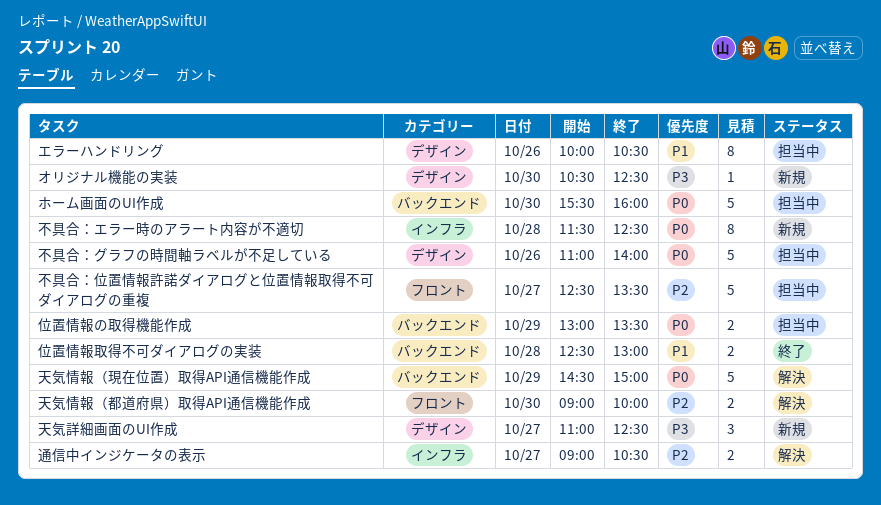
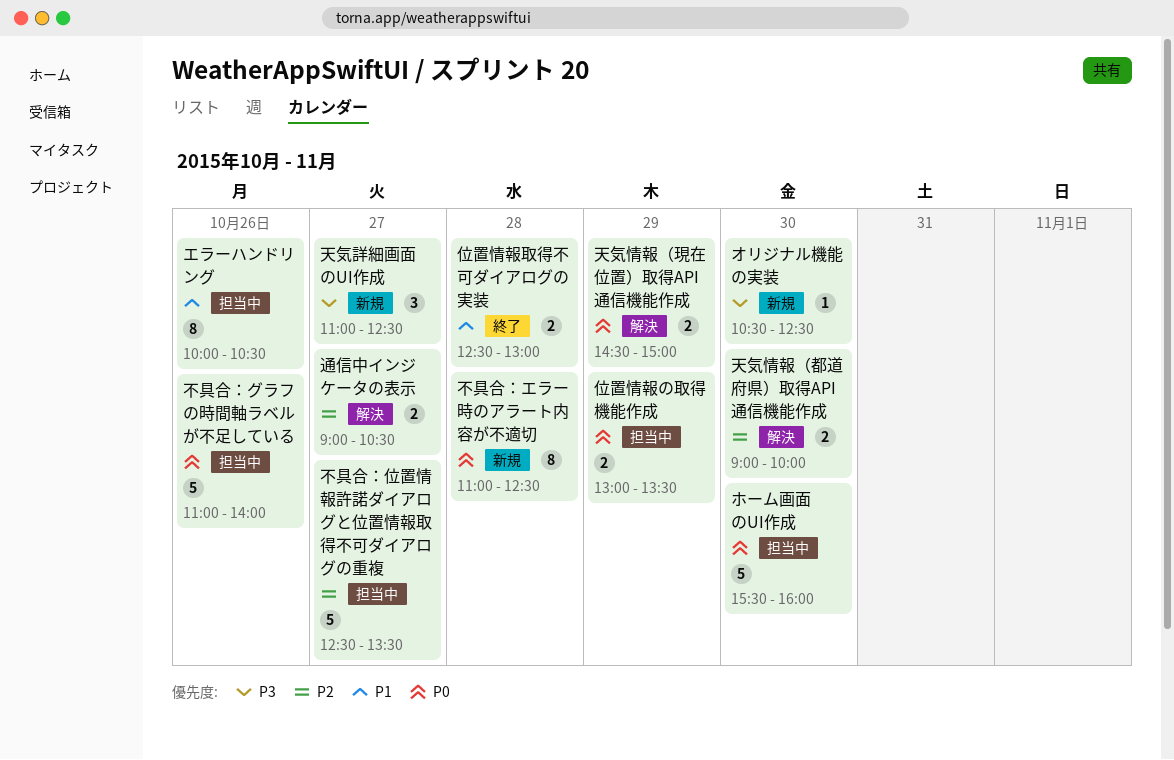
不具合：エラー時のアラート内容が不適切, begins: 11:30 -> 11:00
天気情報（現在位置）取得API通信機能作成, estimate: 5 -> 2

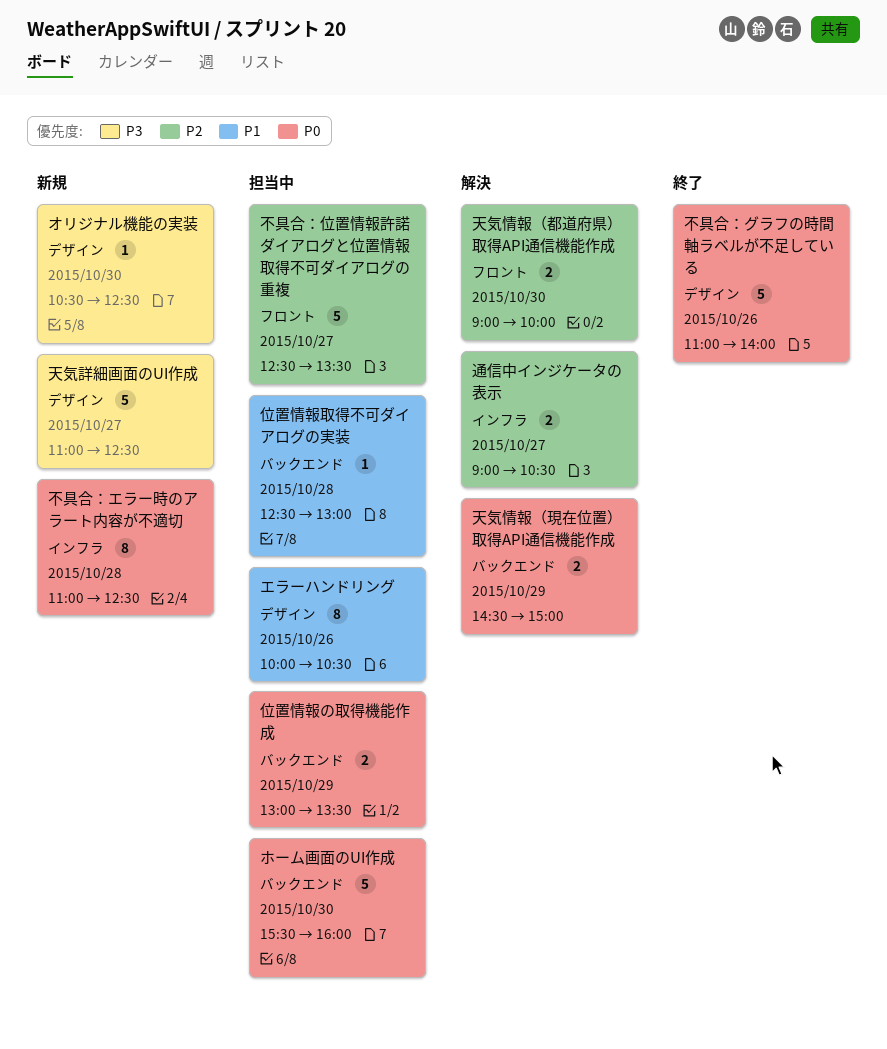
不具合：グラフの時間軸ラベルが不足している, status: 担当中 -> 終了
位置情報取得不可ダイアログの実装, status: 終了 -> 担当中
位置情報取得不可ダイアログの実装, estimate: 2 -> 1
天気詳細画面のUI作成, estimate: 3 -> 5

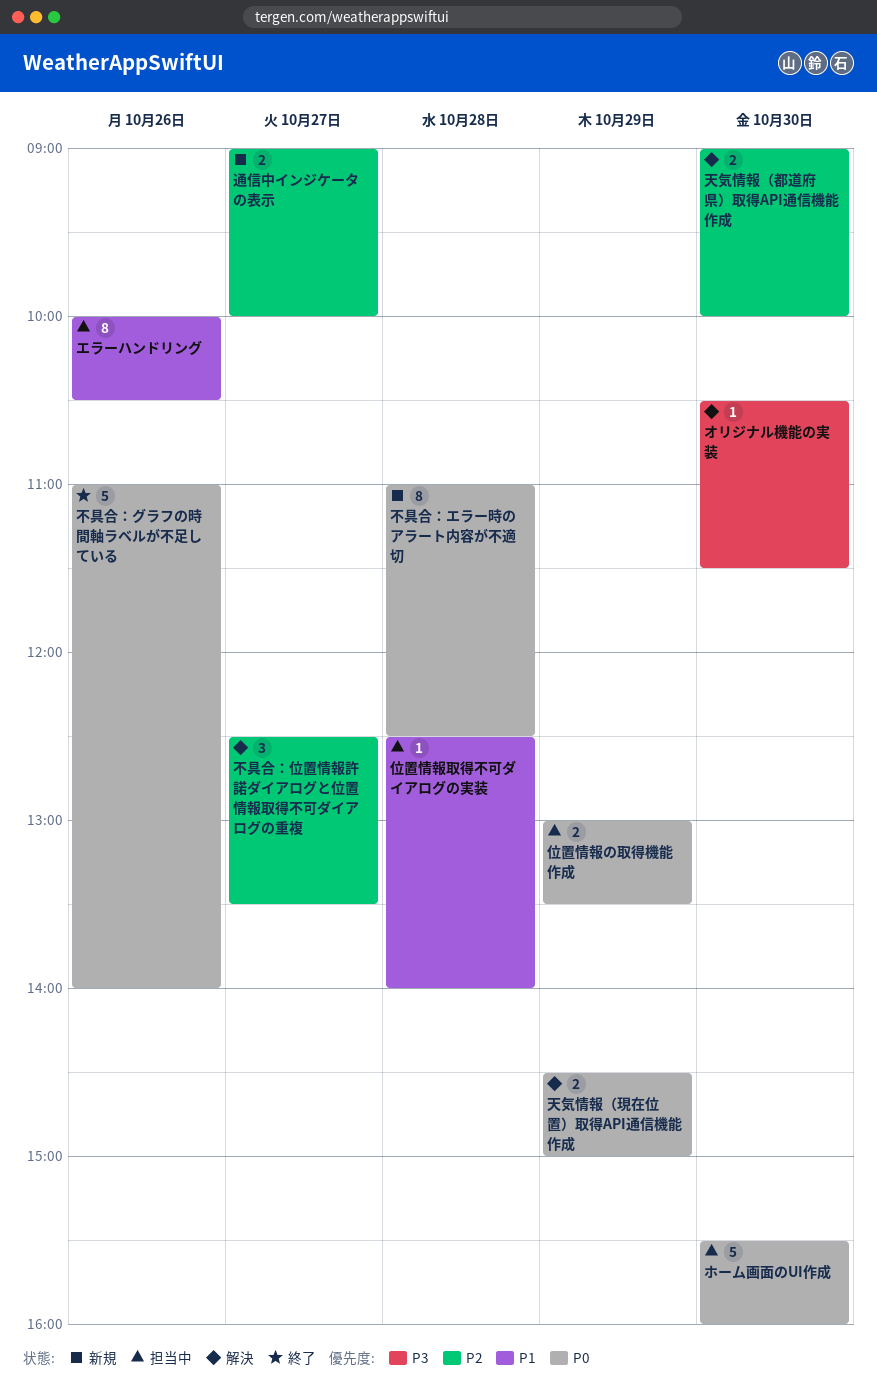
オリジナル機能の実装, status: 新規 -> 解決
オリジナル機能の実装, ends: 12:30 -> 11:30
不具合：位置情報許諾ダイアログと位置情報取得不可ダイアログの重複, status: 担当中 -> 解決
不具合：位置情報許諾ダイアログと位置情報取得不可ダイアログの重複, estimate: 5 -> 3
位置情報取得不可ダイアログの実装, ends: 13:00 -> 14:00
天気詳細画面のUI作成: present -> none
通信中インジケータの表示, status: 解決 -> 新規
通信中インジケータの表示, ends: 10:30 -> 10:00

